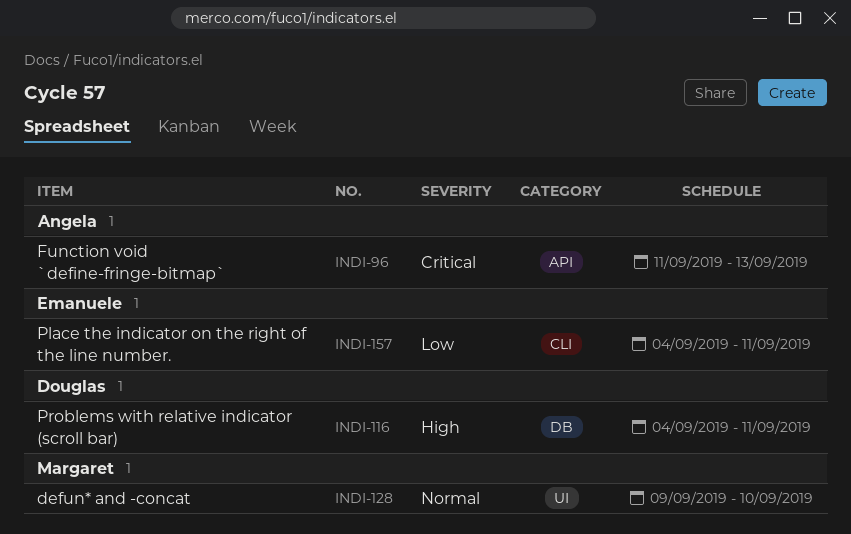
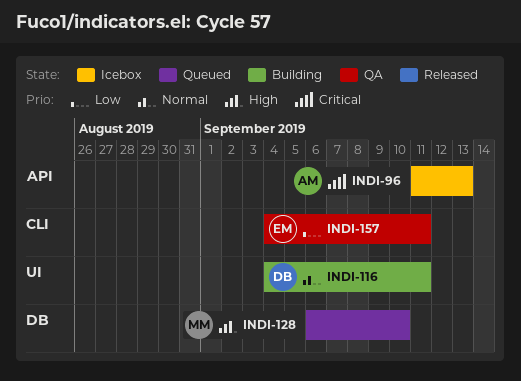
INDI-116, priority: High -> Normal
INDI-116, label: DB -> UI
INDI-128, priority: Normal -> High
INDI-128, label: UI -> DB
INDI-128, start: Sep 9 -> Sep 6

